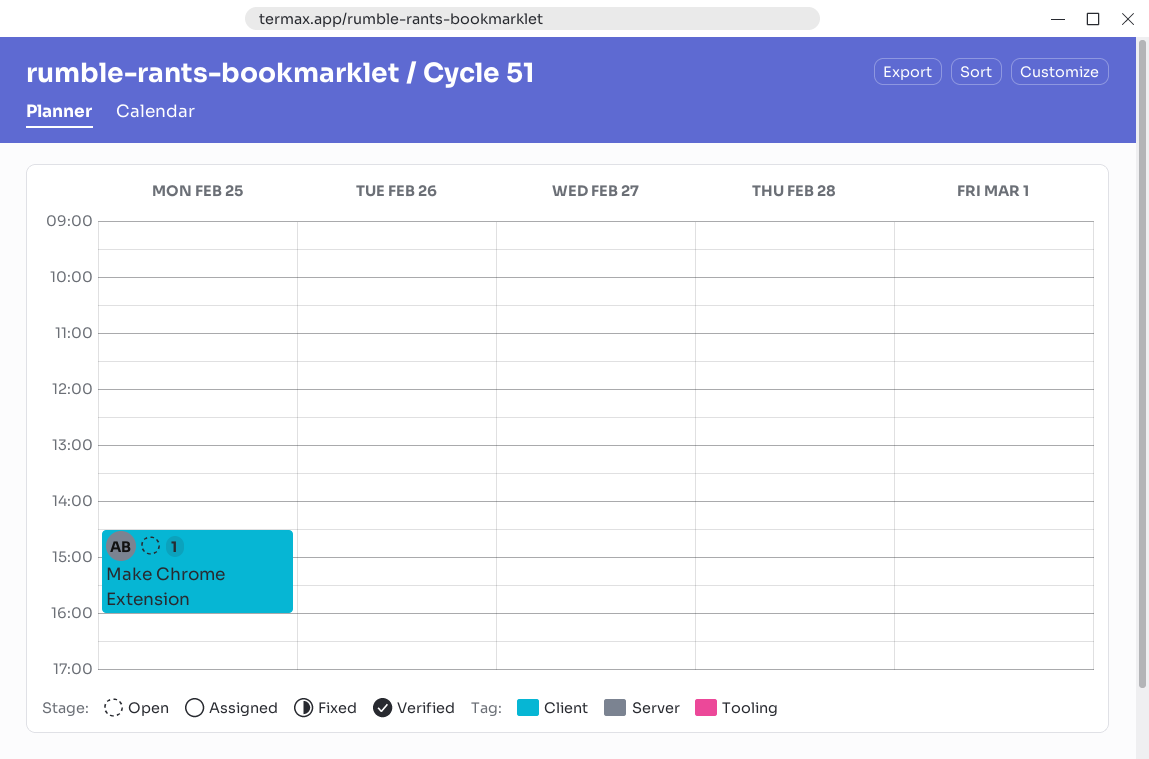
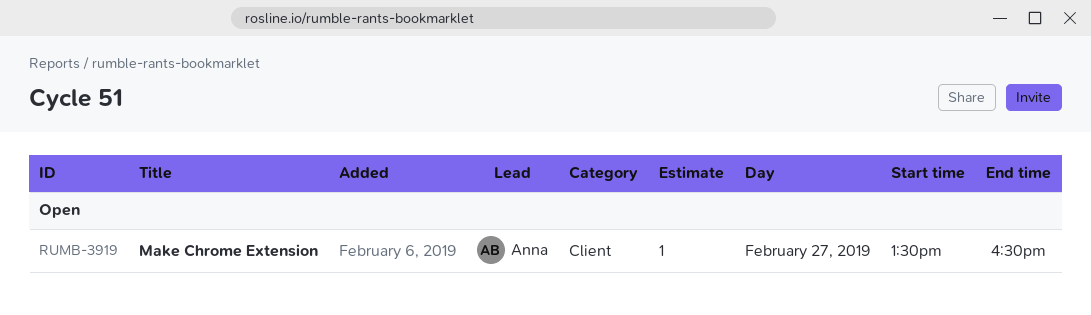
Make Chrome Extension, day: Feb 25 -> Feb 27
Make Chrome Extension, begins: 14:30 -> 13:30
Make Chrome Extension, ends: 16:00 -> 16:30

